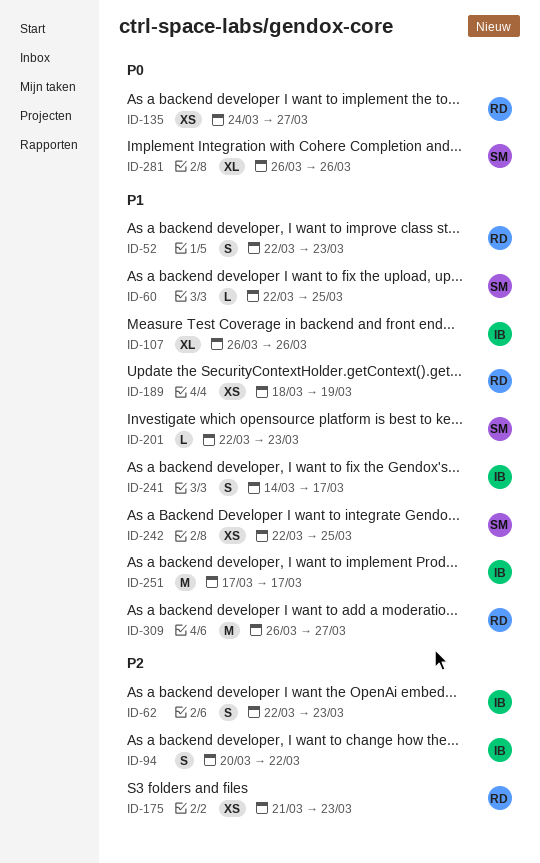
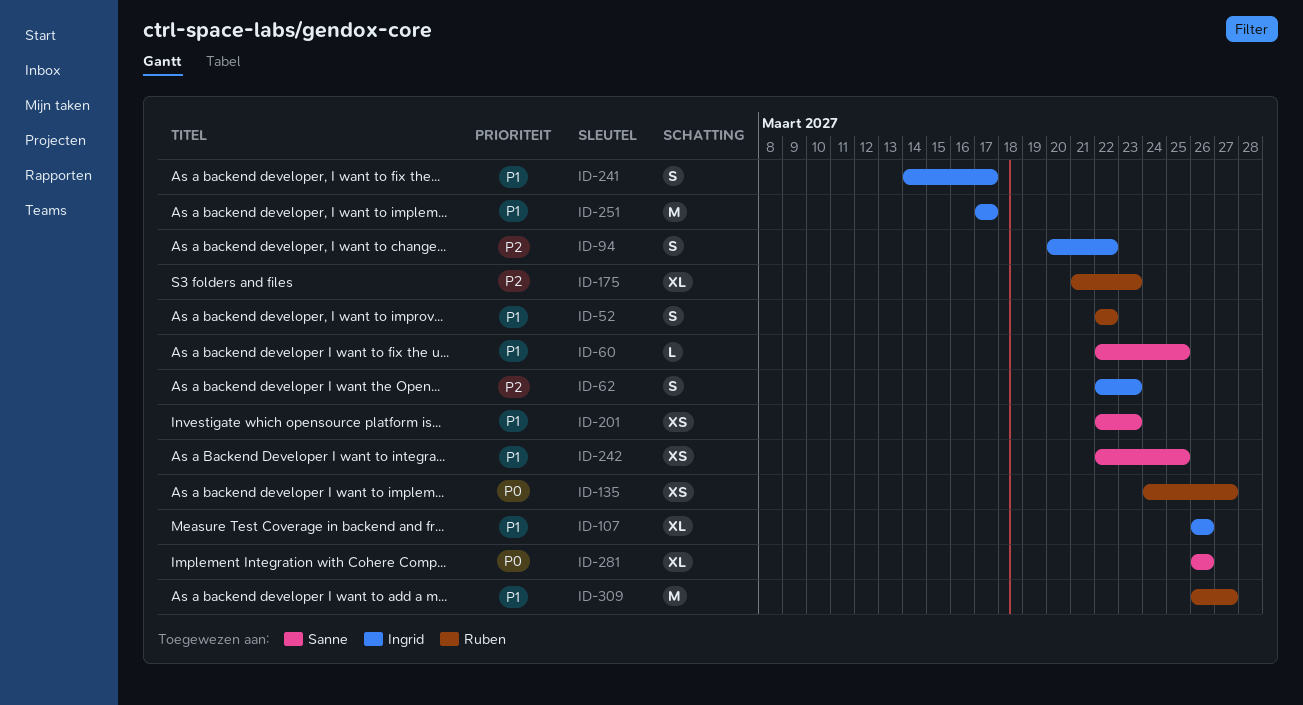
ID-52, due: Mar 23 -> Mar 22
ID-175, estimate: XS -> XL
ID-189: present -> none
ID-201, estimate: L -> XS

